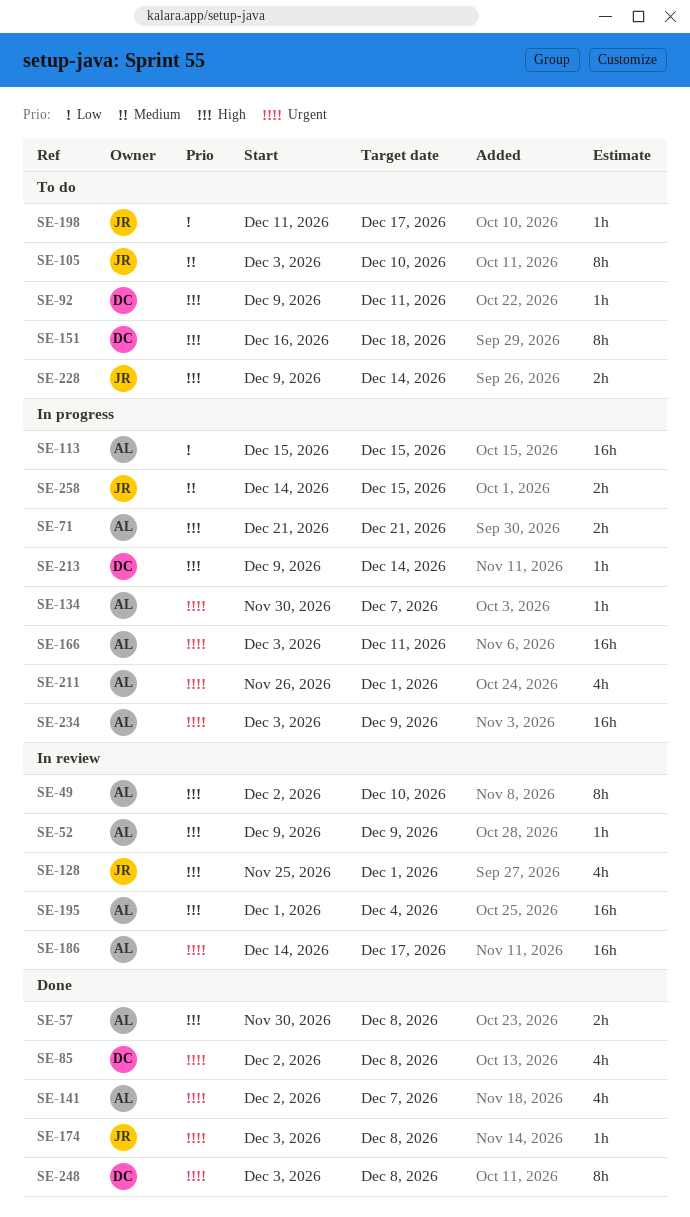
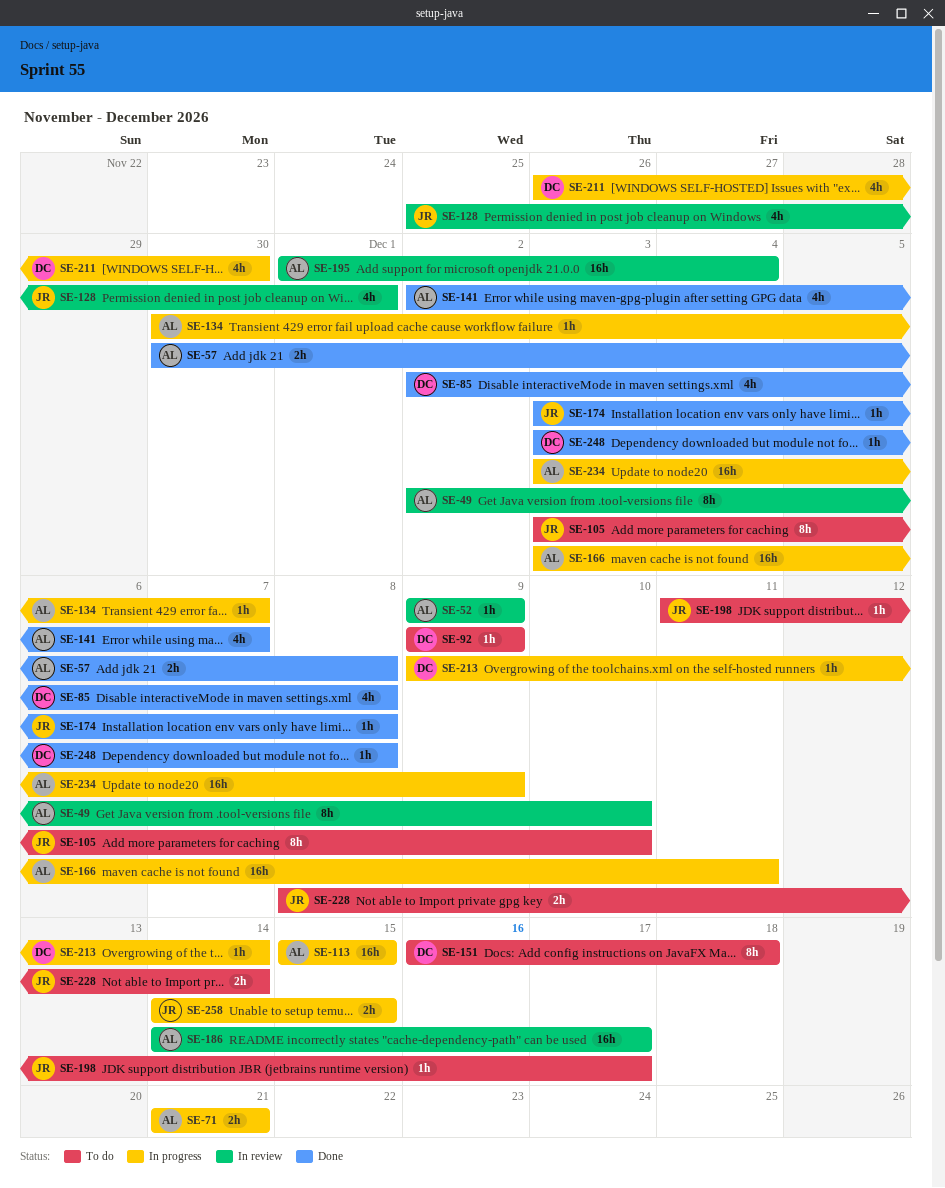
SE-92, due: Dec 11 -> Dec 9
SE-211, owner: AL -> DC
SE-211, due: Dec 1 -> Nov 30
SE-228, start: Dec 9 -> Dec 8
SE-248, estimate: 8h -> 1h

